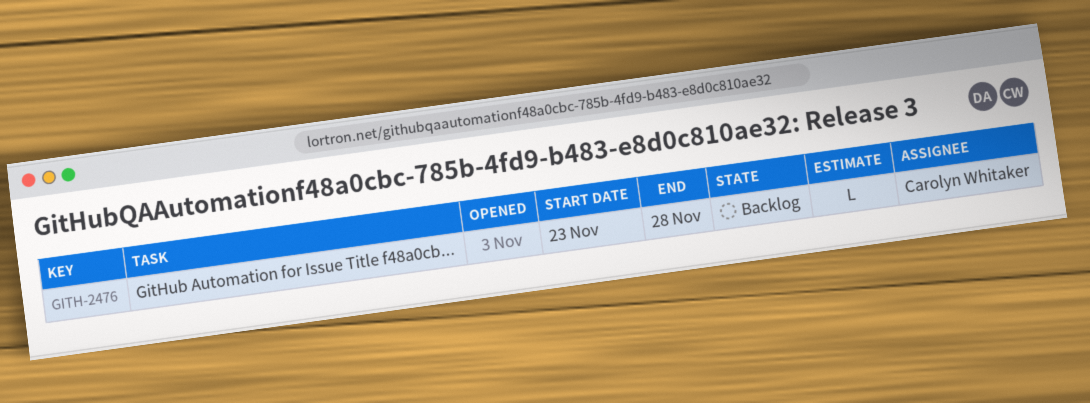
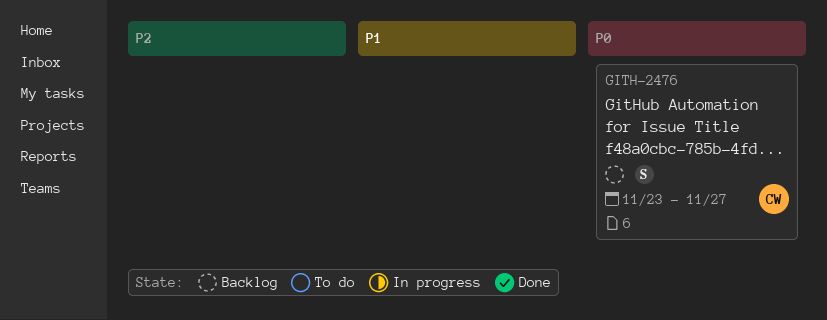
GITH-2476, estimate: L -> S
GITH-2476, due: Nov 28 -> Nov 27

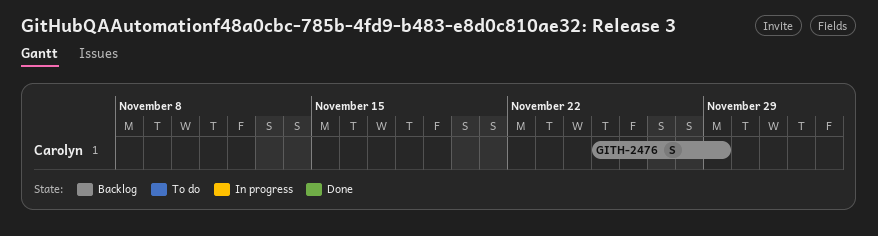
GITH-2476, start: Nov 23 -> Nov 25
GITH-2476, due: Nov 27 -> Nov 29

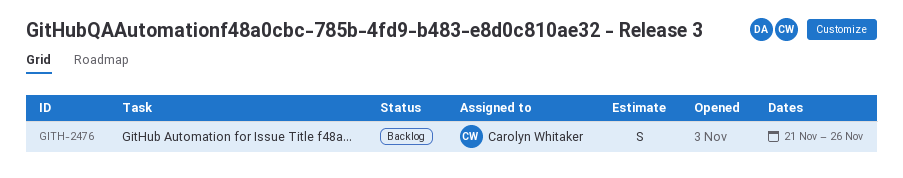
GITH-2476, start: Nov 25 -> Nov 21
GITH-2476, due: Nov 29 -> Nov 26

